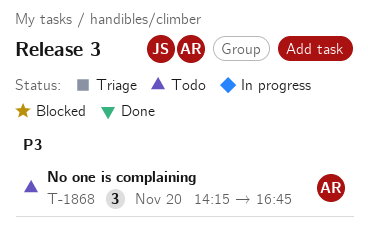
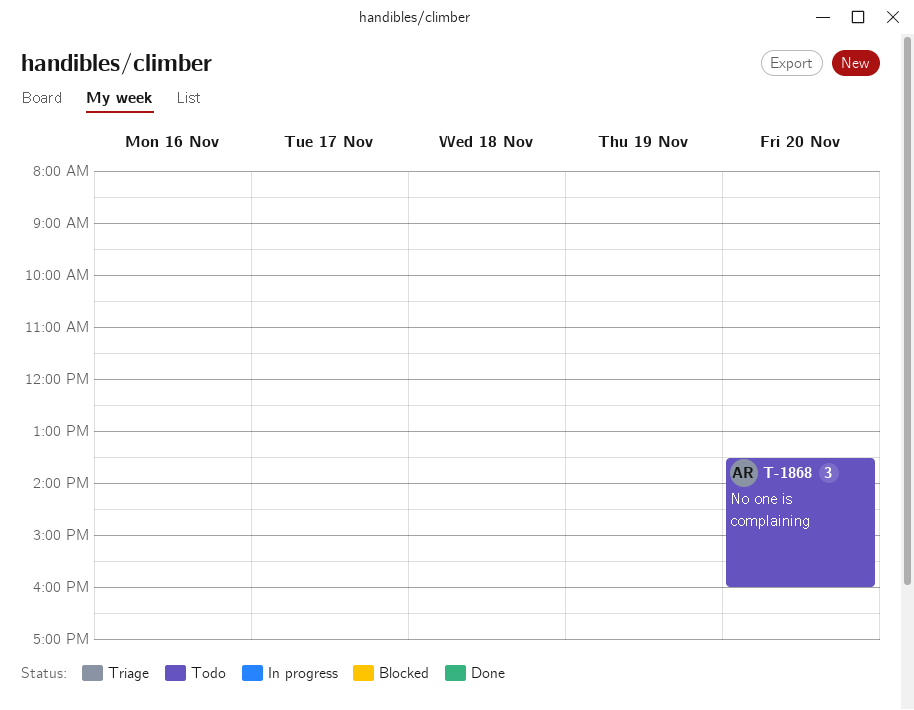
T-1868, begins: 14:15 -> 13:30
T-1868, ends: 16:45 -> 16:00

